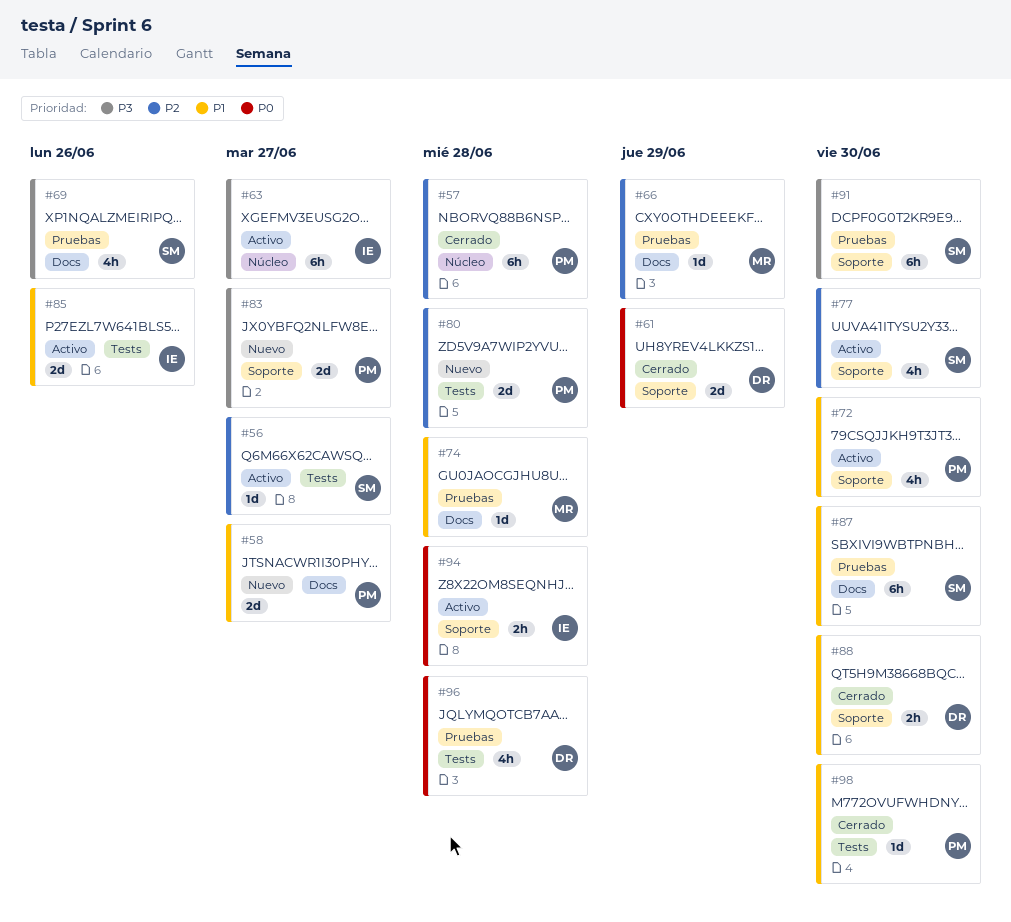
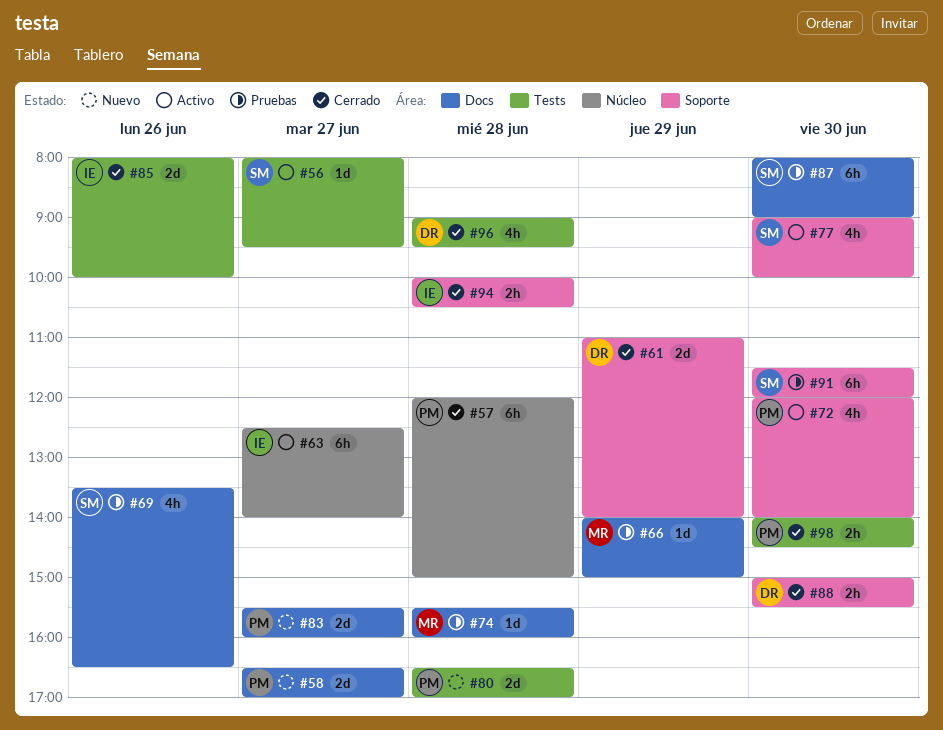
#83, label: Soporte -> Docs
#85, status: Activo -> Cerrado
#94, status: Activo -> Cerrado
#96, status: Pruebas -> Cerrado
#98, estimate: 1d -> 2h

